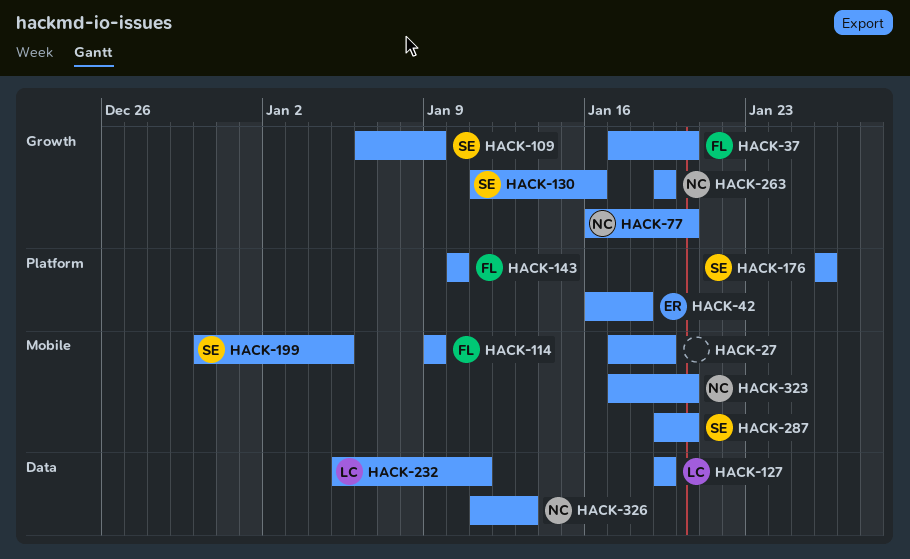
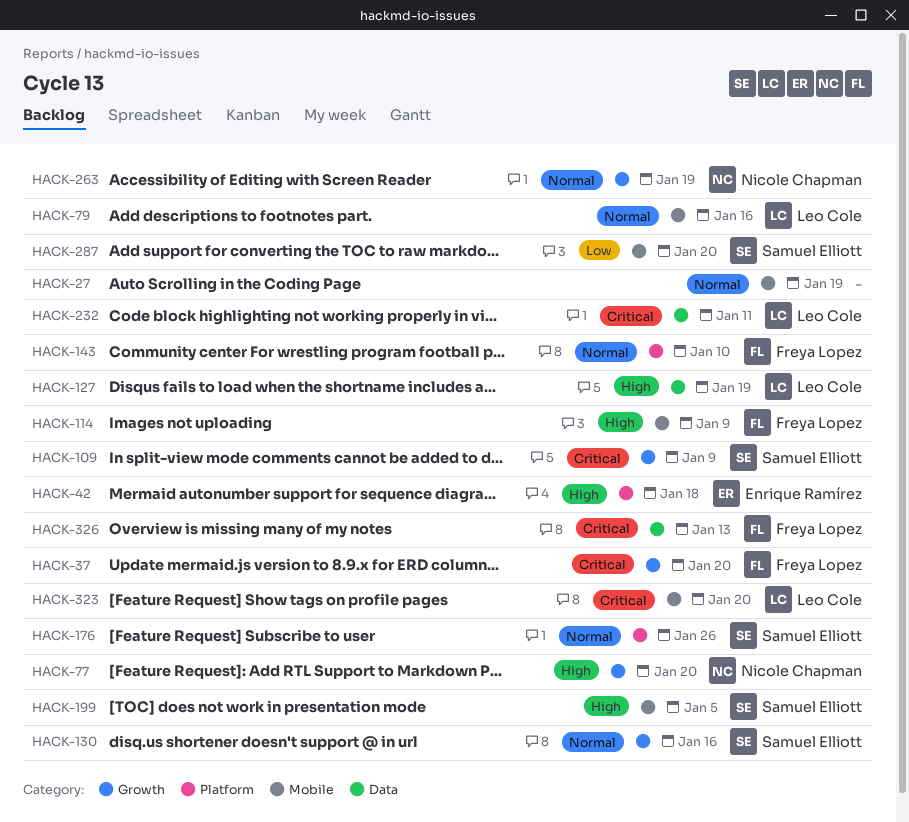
HACK-79: none -> present
HACK-323, owner: Nicole Chapman -> Leo Cole
HACK-326, owner: Nicole Chapman -> Freya Lopez

